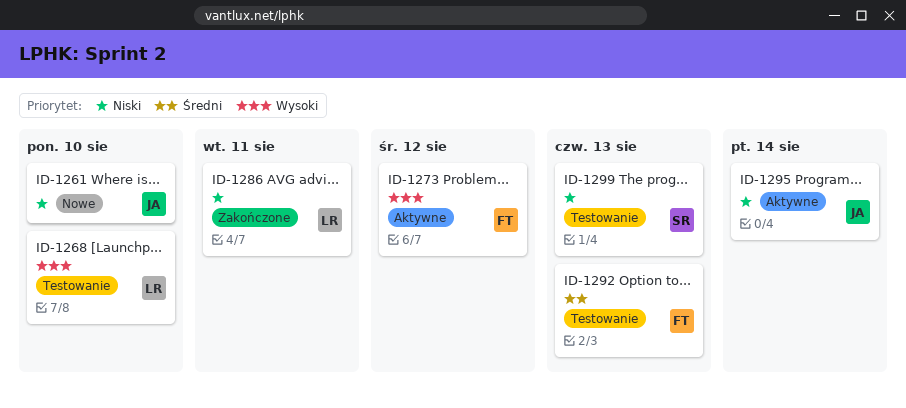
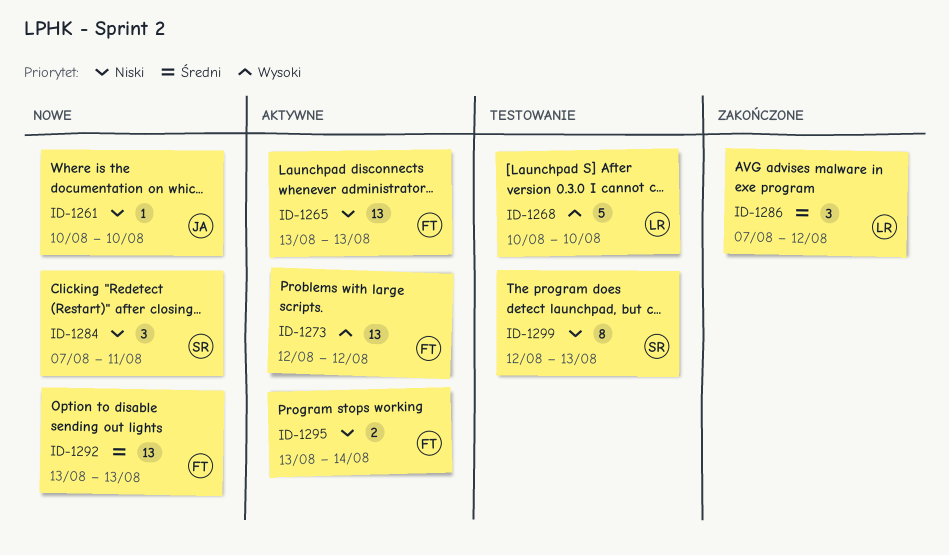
ID-1265: none -> present
ID-1284: none -> present
ID-1286, priority: Niski -> Średni
ID-1286, due: Aug 11 -> Aug 12
ID-1292, status: Testowanie -> Nowe
ID-1295, owner: JA -> FT

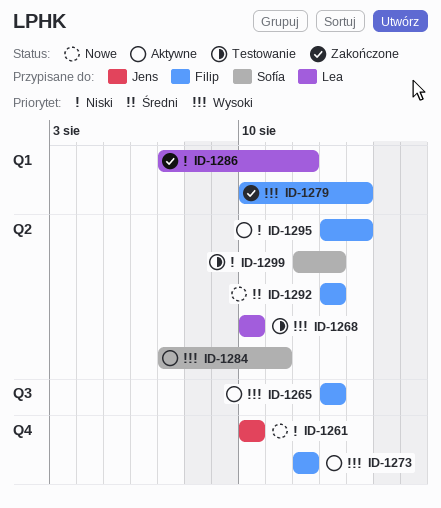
ID-1265, priority: Niski -> Wysoki
ID-1279: none -> present
ID-1284, status: Nowe -> Aktywne
ID-1284, priority: Niski -> Wysoki
ID-1286, priority: Średni -> Niski

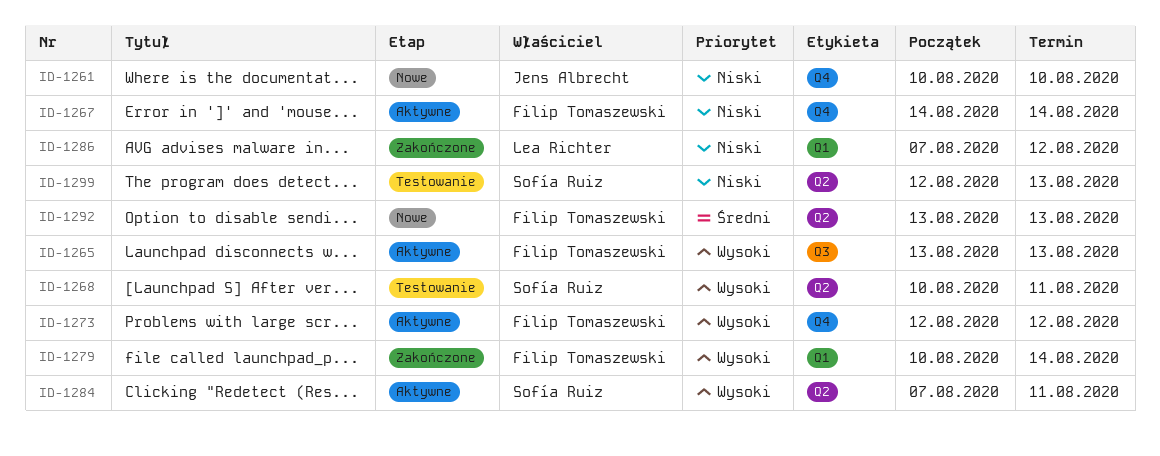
ID-1267: none -> present
ID-1268, owner: Lea Richter -> Sofía Ruiz
ID-1268, due: Aug 10 -> Aug 11
ID-1295: present -> none

